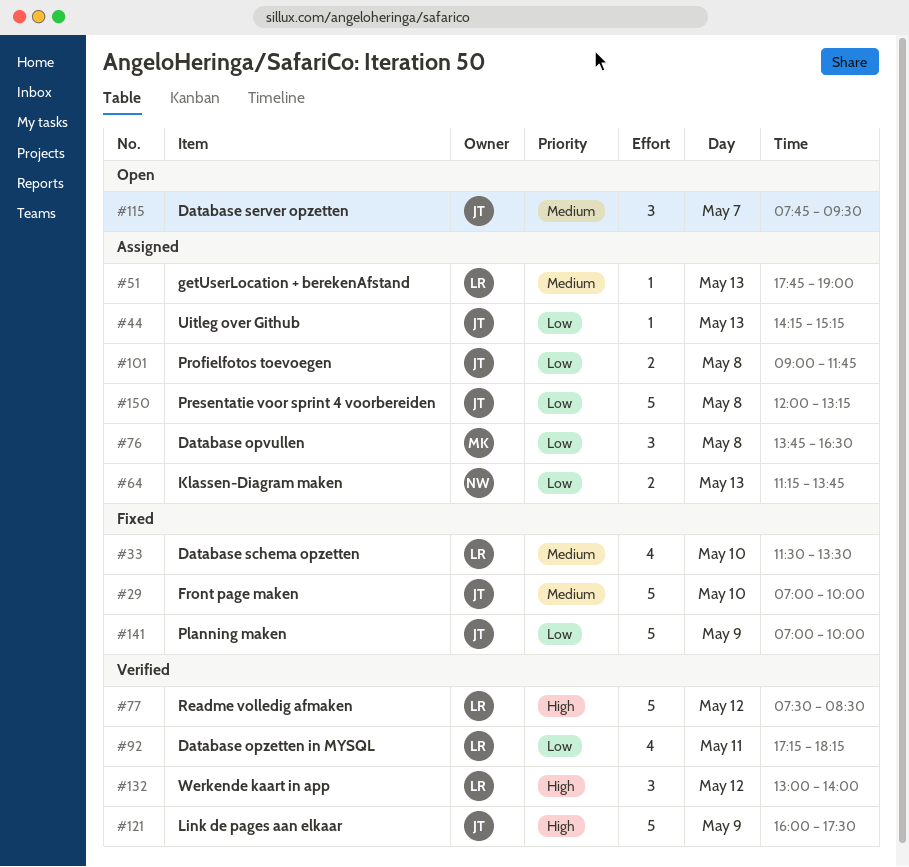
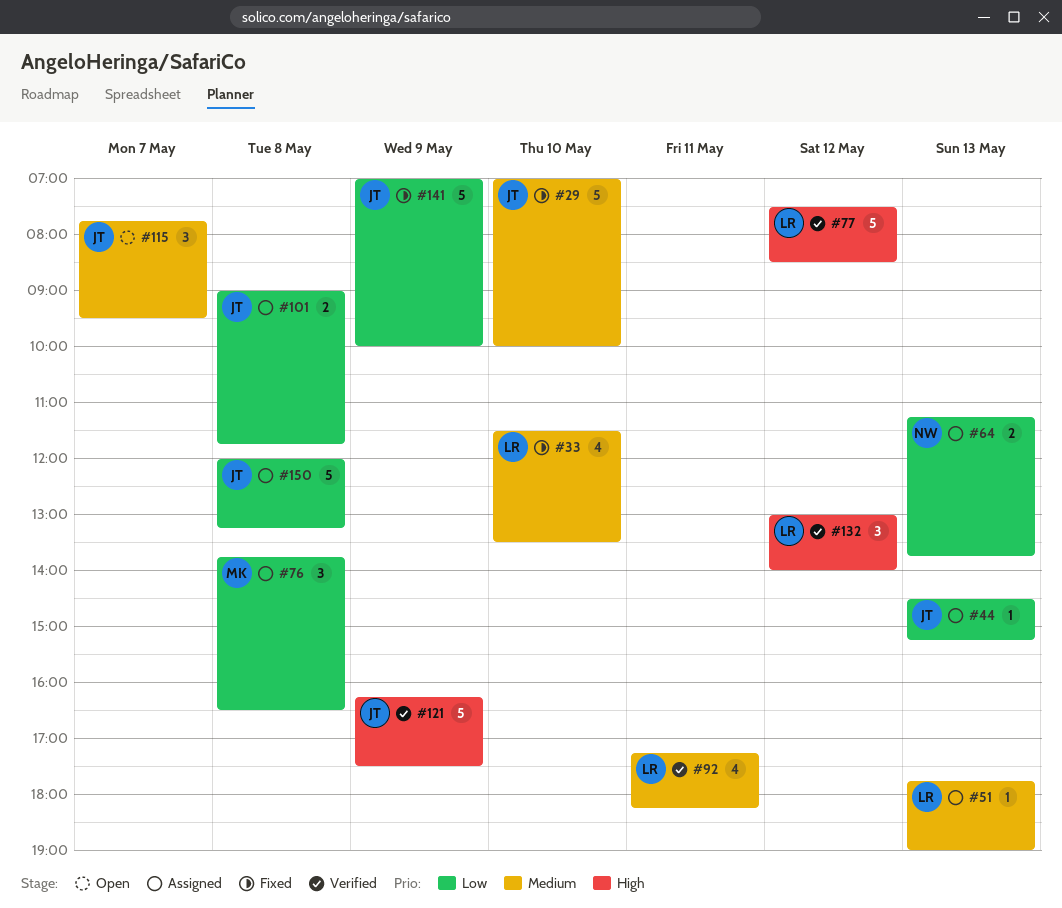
#44, begins: 14:15 -> 14:30
#92, priority: Low -> Medium
#121, begins: 16:00 -> 16:15

